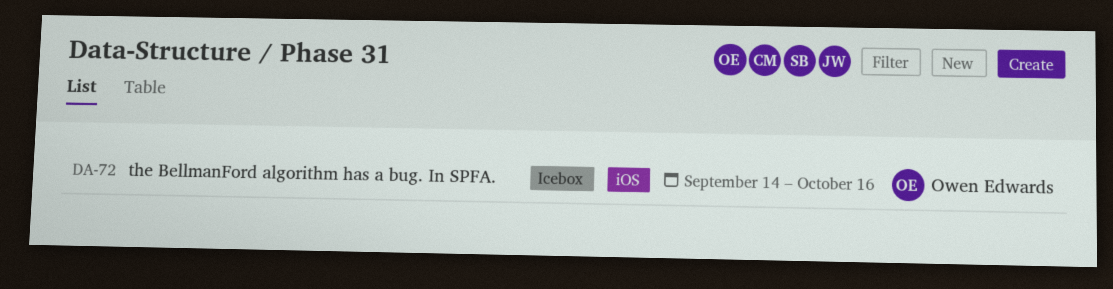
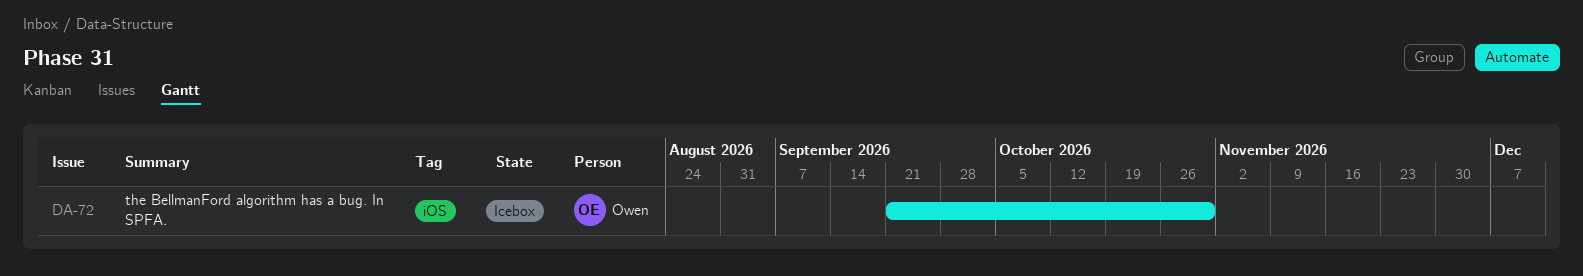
DA-72, start: Sep 14 -> Sep 21
DA-72, due: Oct 16 -> Oct 30

